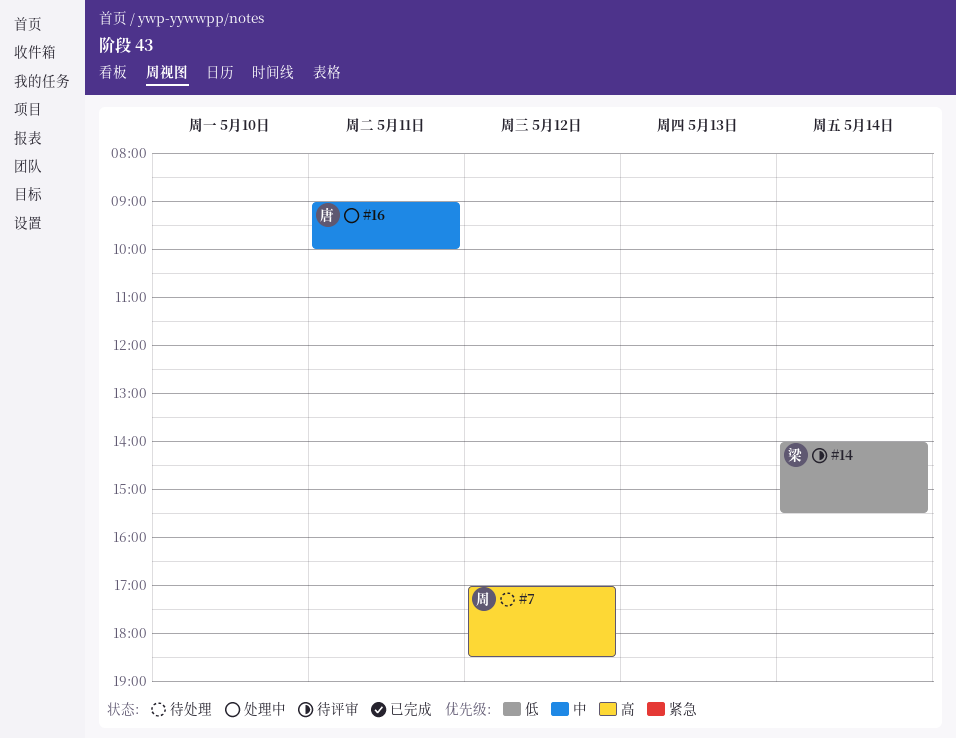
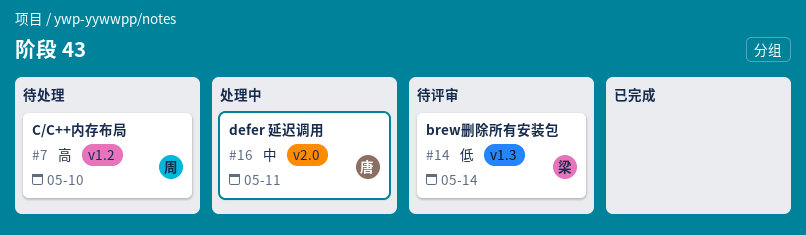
#7, day: May 12 -> May 10

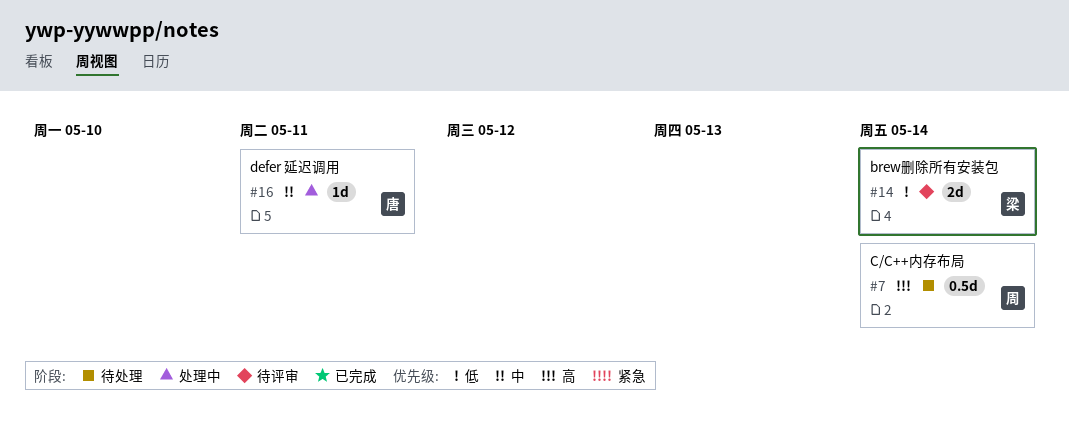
#7, day: May 10 -> May 14

